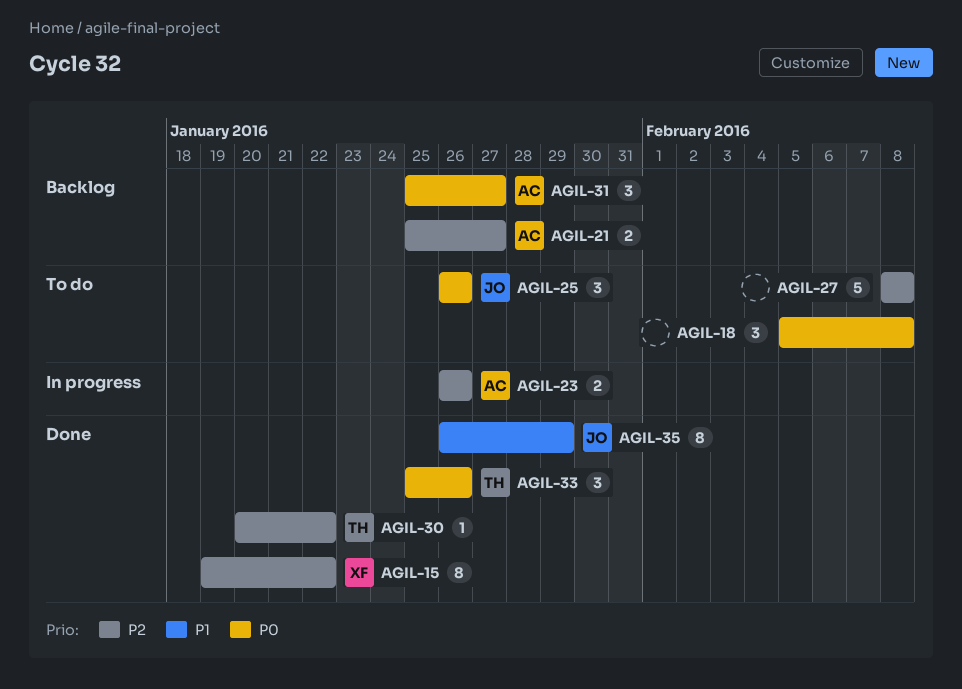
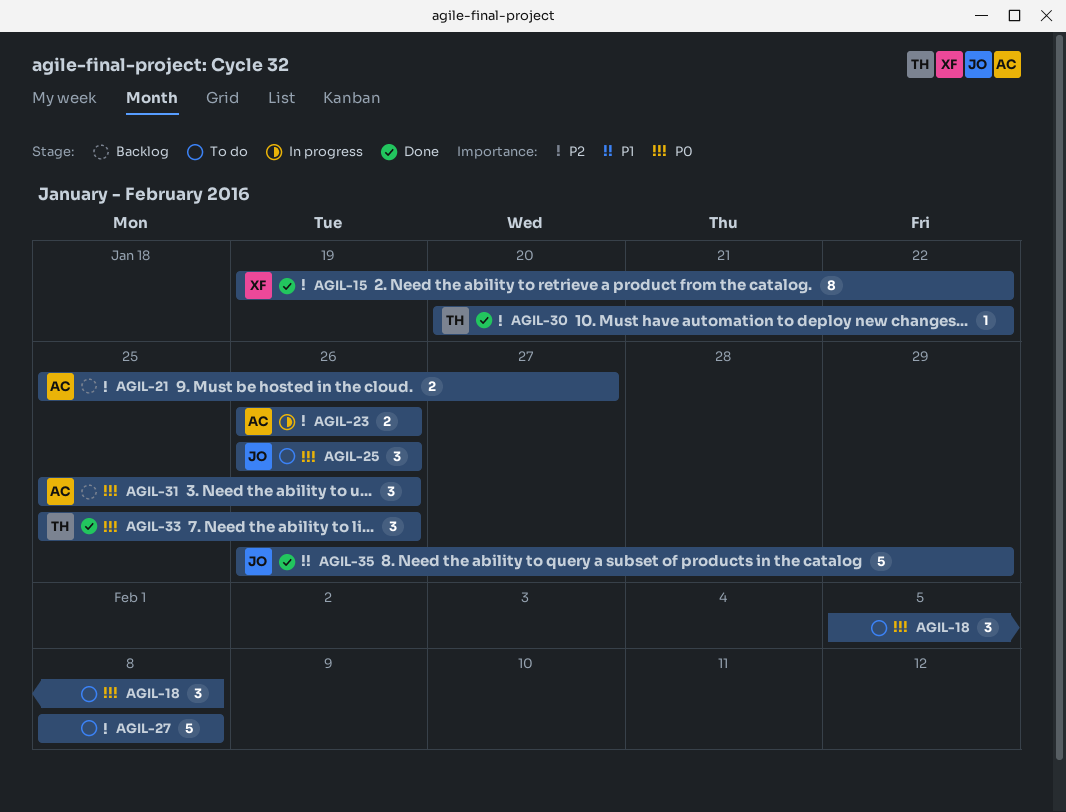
AGIL-31, due: Jan 27 -> Jan 26
AGIL-35, estimate: 8 -> 5

